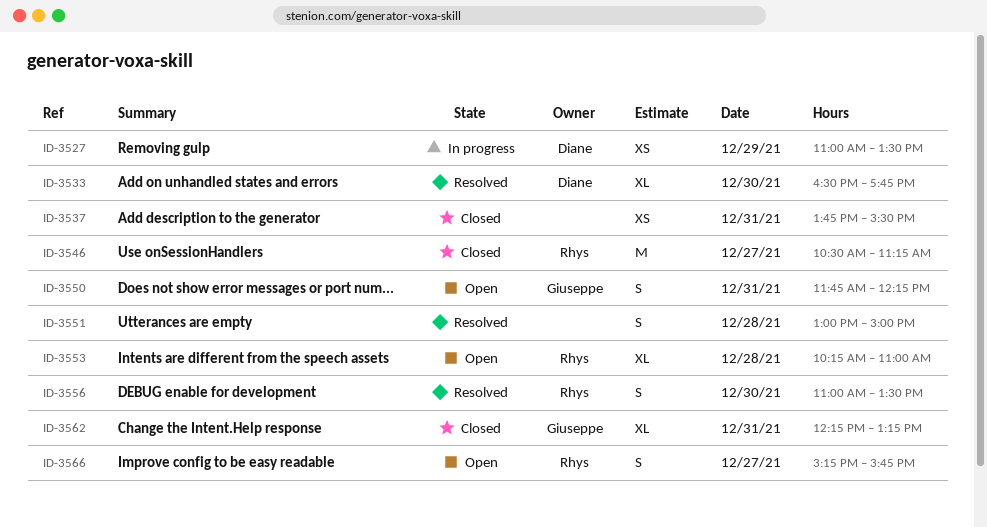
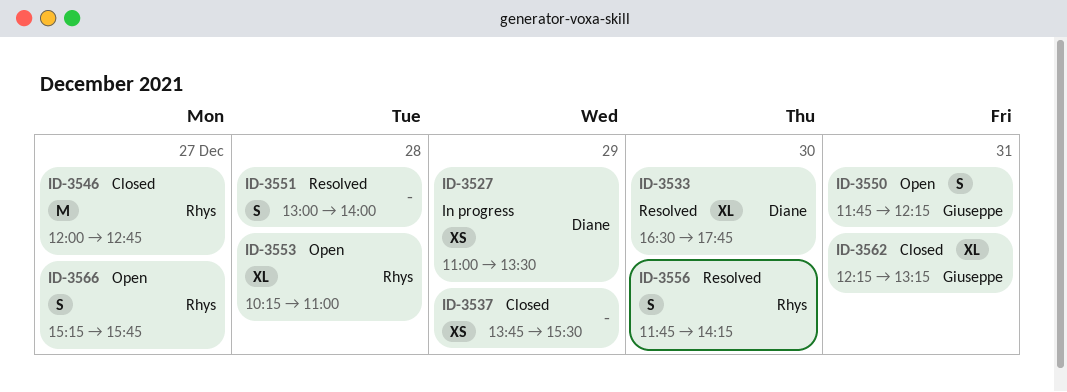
ID-3537, day: Dec 31 -> Dec 29
ID-3546, begins: 10:30 -> 12:00
ID-3546, ends: 11:15 -> 12:45
ID-3551, ends: 15:00 -> 14:00
ID-3556, begins: 11:00 -> 11:45
ID-3556, ends: 13:30 -> 14:15

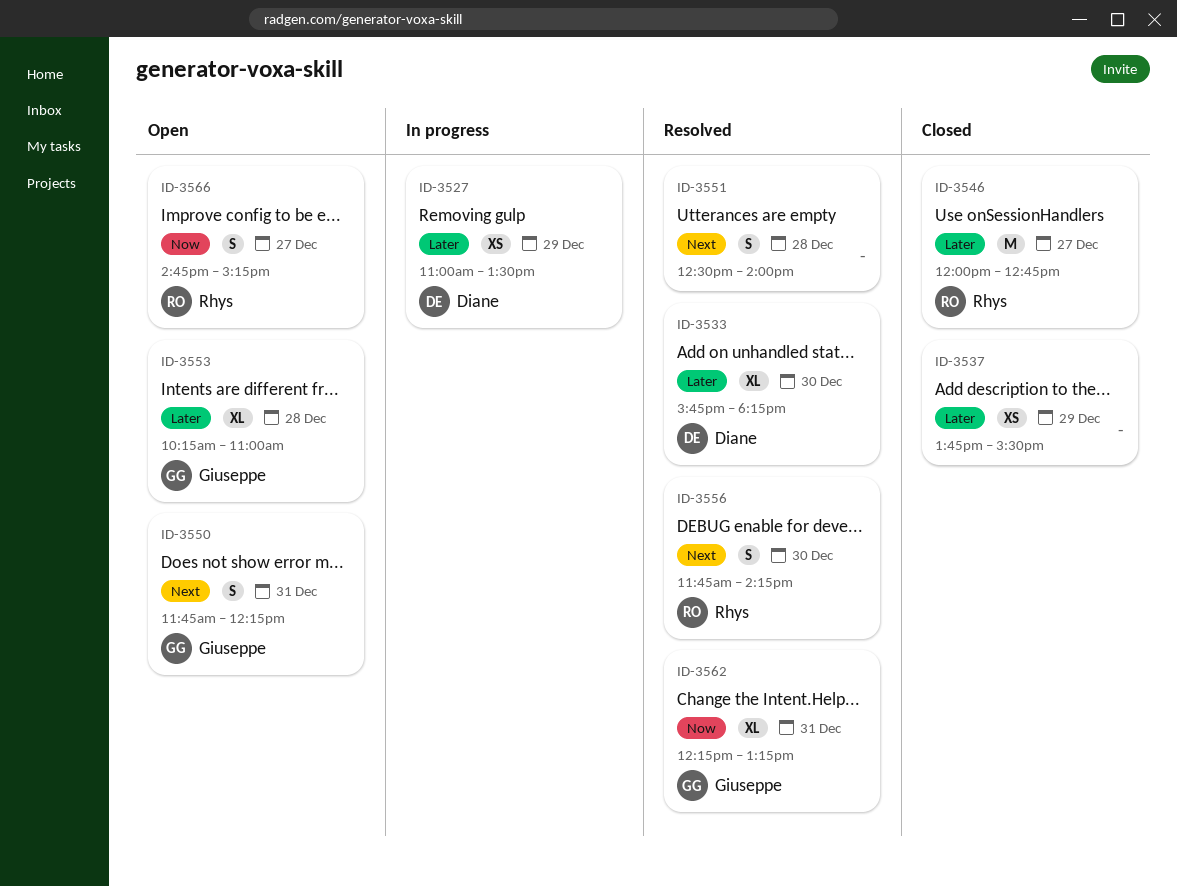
ID-3533, begins: 16:30 -> 15:45
ID-3533, ends: 17:45 -> 18:15
ID-3551, begins: 13:00 -> 12:30
ID-3553, owner: Rhys -> Giuseppe
ID-3562, status: Closed -> Resolved
ID-3566, begins: 15:15 -> 14:45
ID-3566, ends: 15:45 -> 15:15

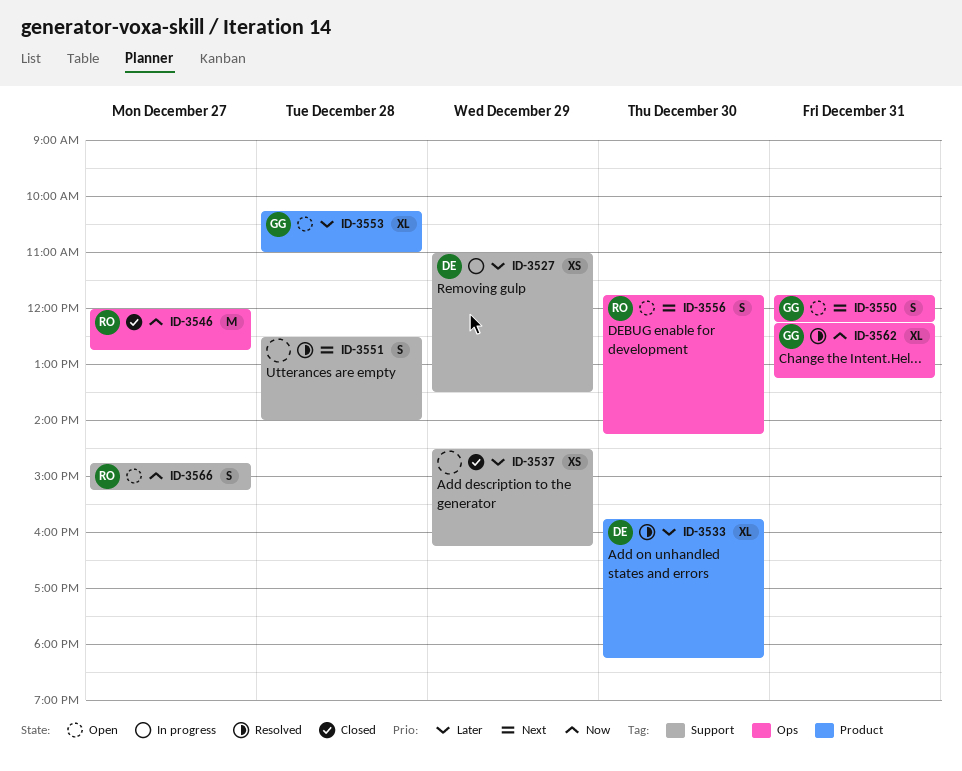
ID-3537, begins: 13:45 -> 14:30
ID-3537, ends: 15:30 -> 16:15
ID-3546, priority: Later -> Now
ID-3556, status: Resolved -> Open

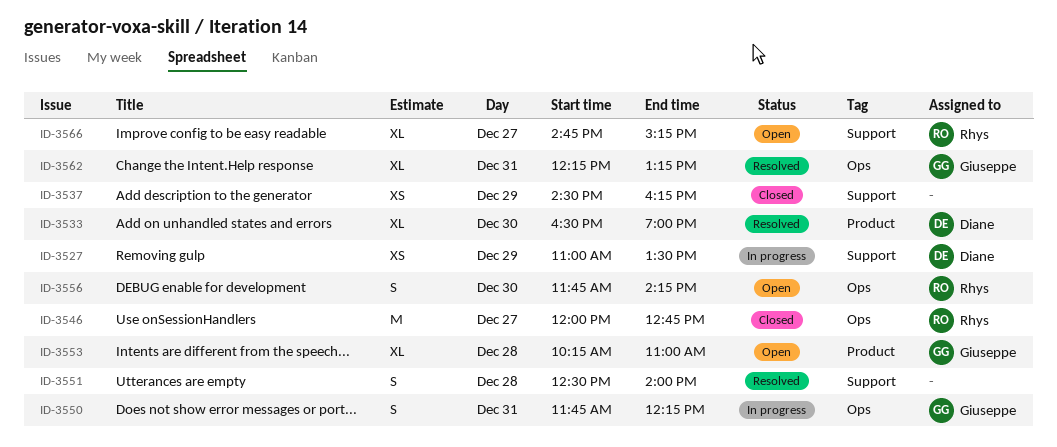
ID-3533, begins: 15:45 -> 16:30
ID-3533, ends: 18:15 -> 19:00
ID-3550, status: Open -> In progress
ID-3566, estimate: S -> XL

